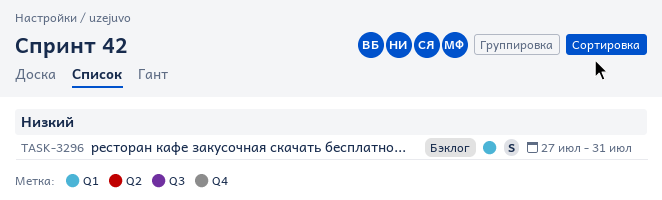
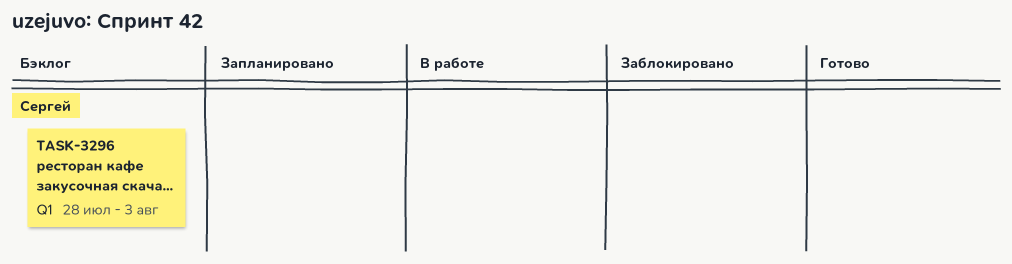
TASK-3296, start: Jul 27 -> Jul 28
TASK-3296, due: Jul 31 -> Aug 3

